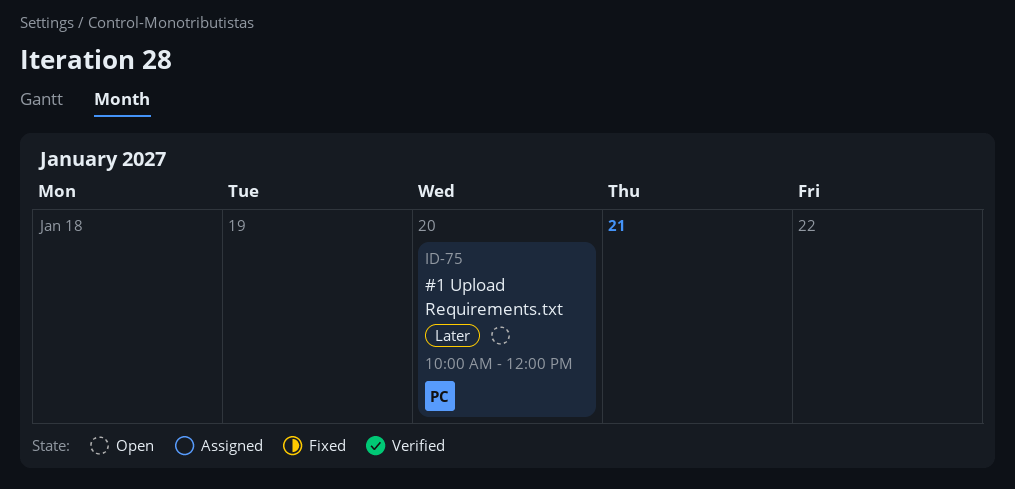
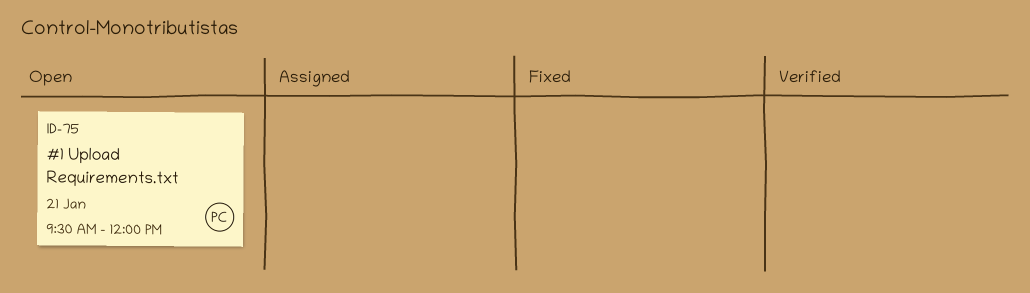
ID-75, day: Jan 20 -> Jan 21
ID-75, begins: 10:00 -> 09:30

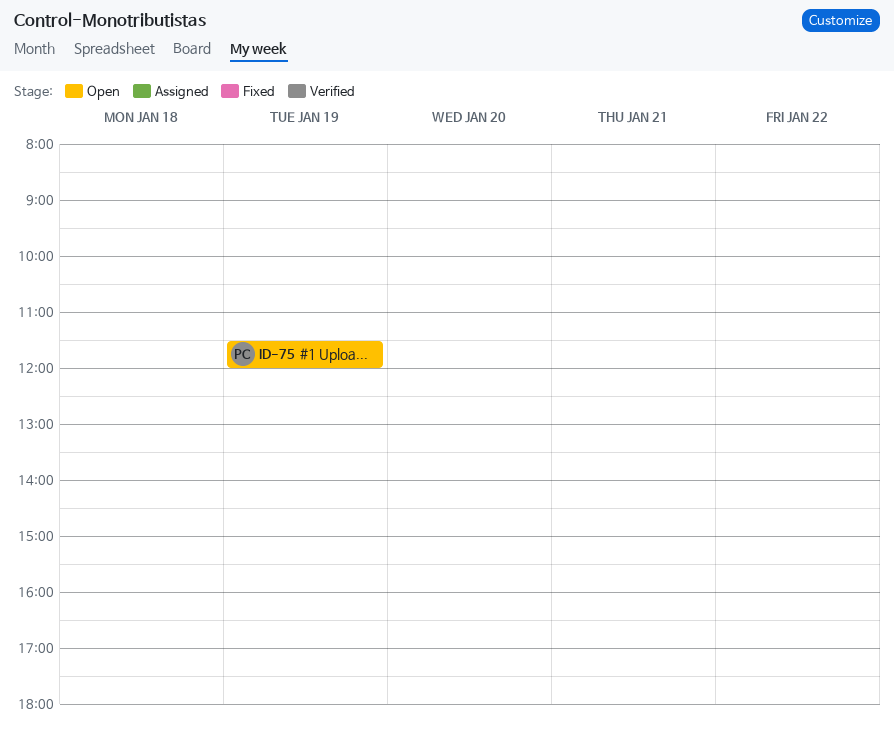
ID-75, day: Jan 21 -> Jan 19
ID-75, begins: 09:30 -> 11:30

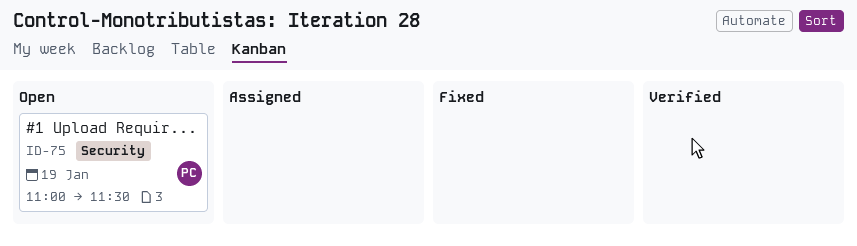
ID-75, begins: 11:30 -> 11:00
ID-75, ends: 12:00 -> 11:30

